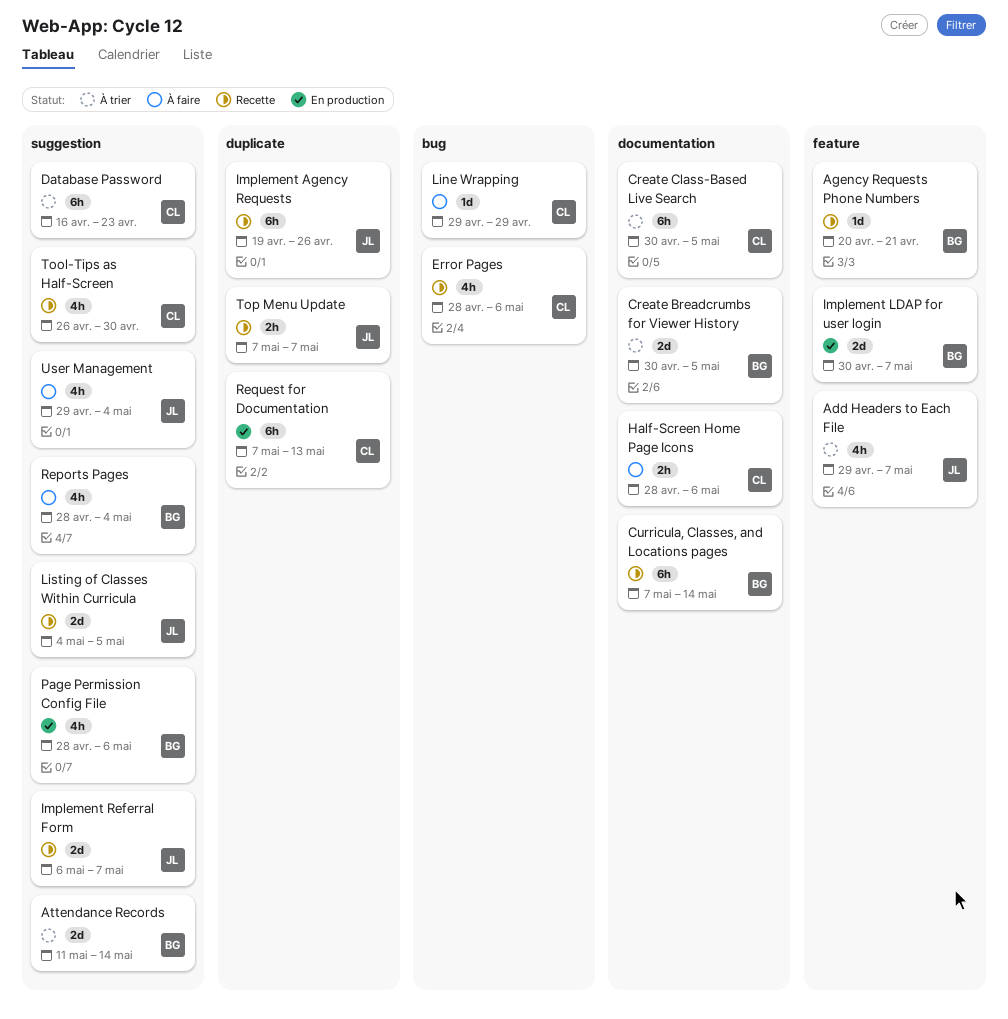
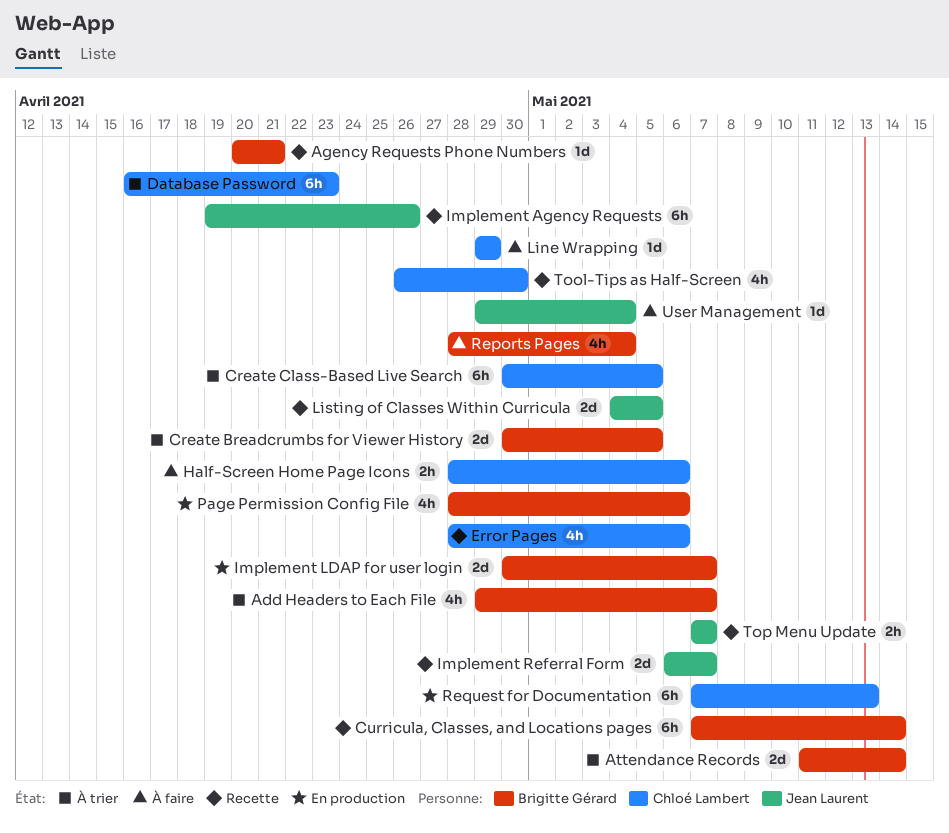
Add Headers to Each File, owner: Jean Laurent -> Brigitte Gérard
User Management, estimate: 4h -> 1d

